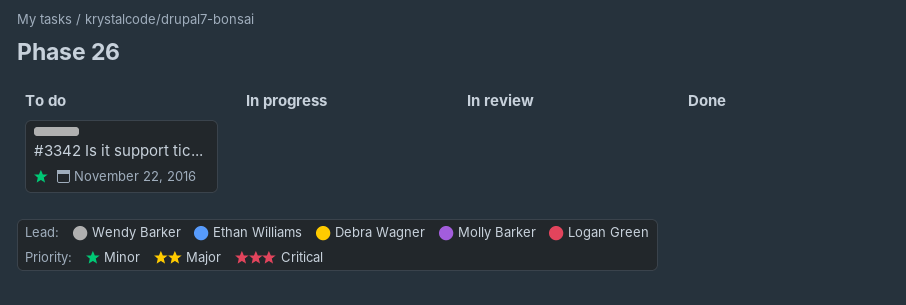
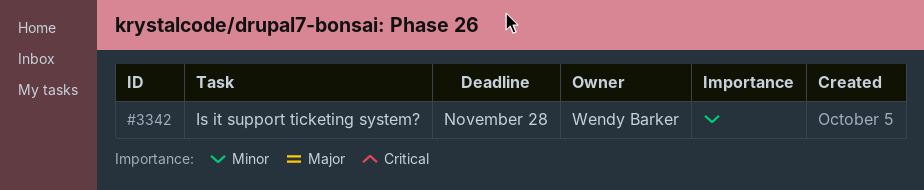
#3342, due: Nov 22 -> Nov 28

